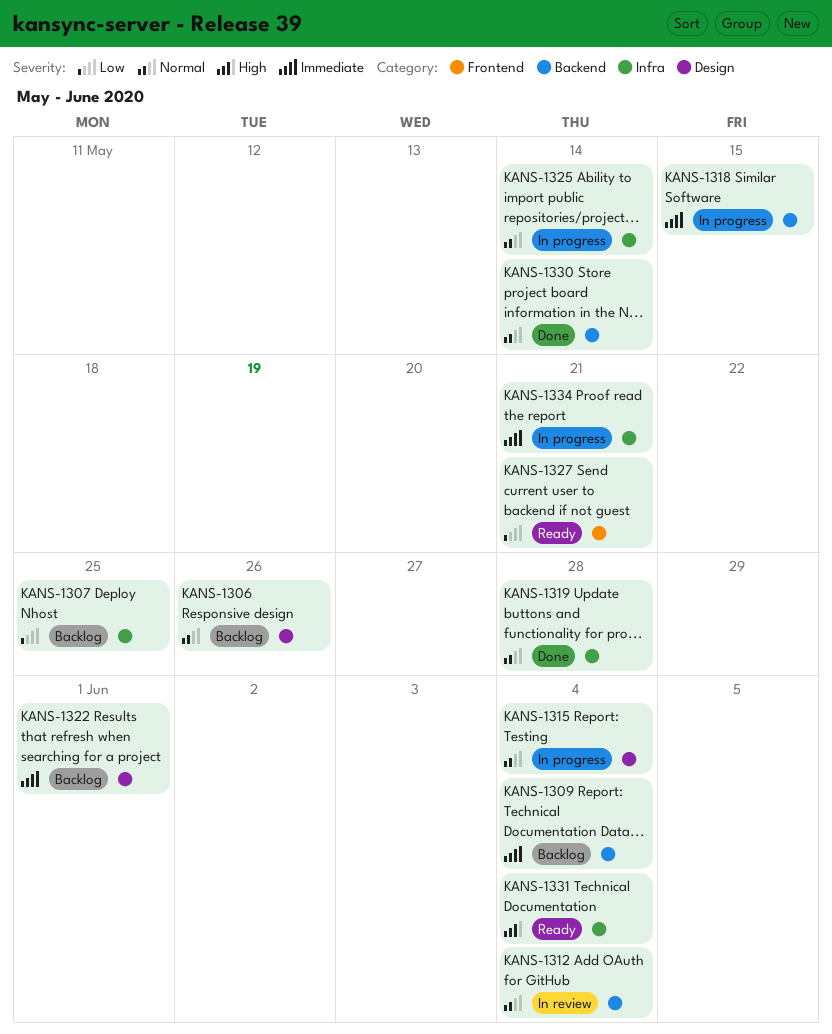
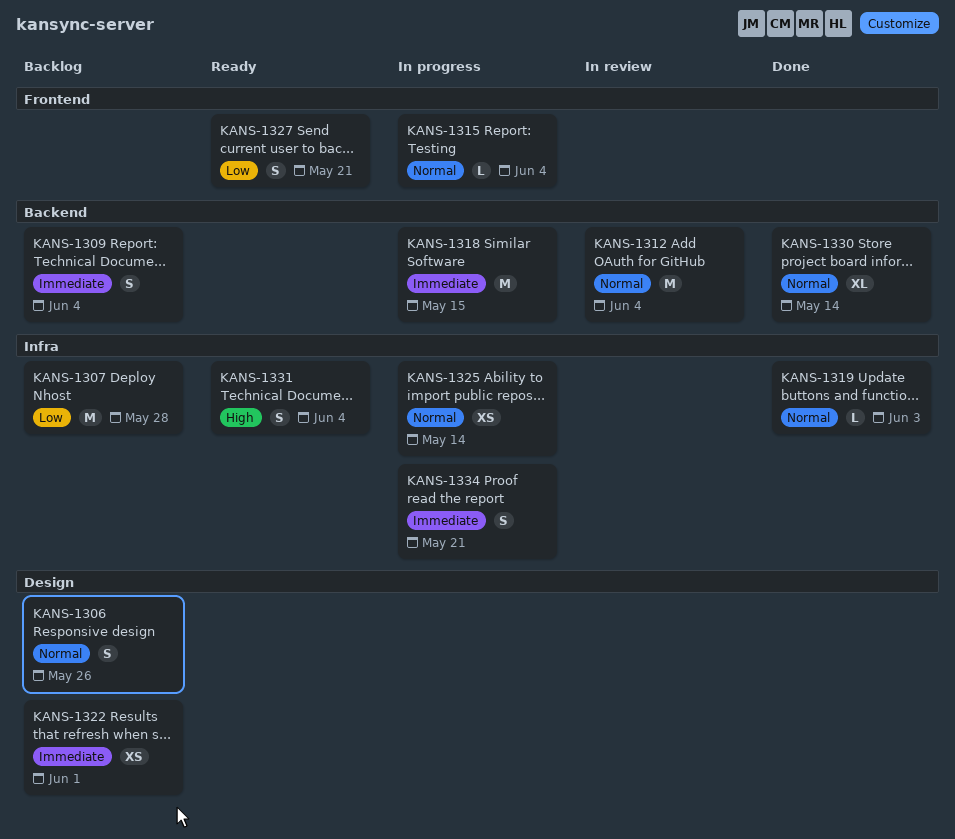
KANS-1307, due: May 25 -> May 28
KANS-1315, label: Design -> Frontend
KANS-1319, due: May 28 -> Jun 3

